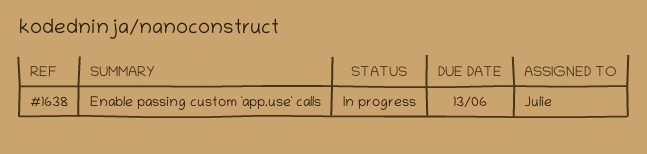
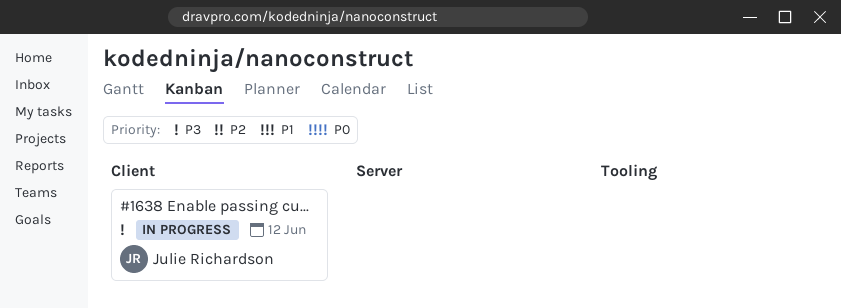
#1638, due: Jun 13 -> Jun 12

